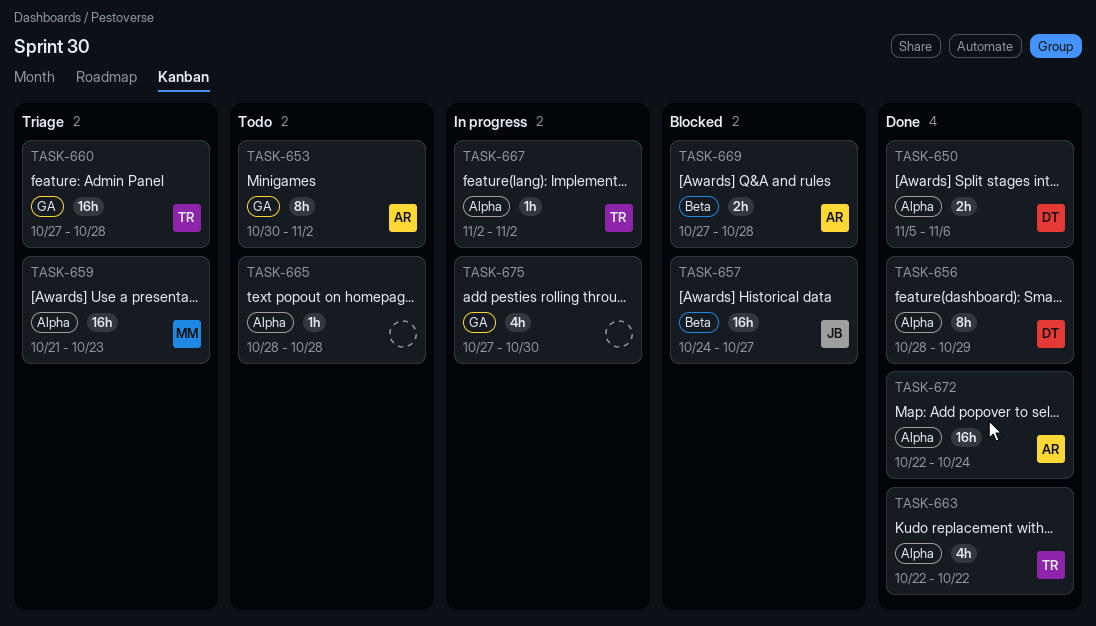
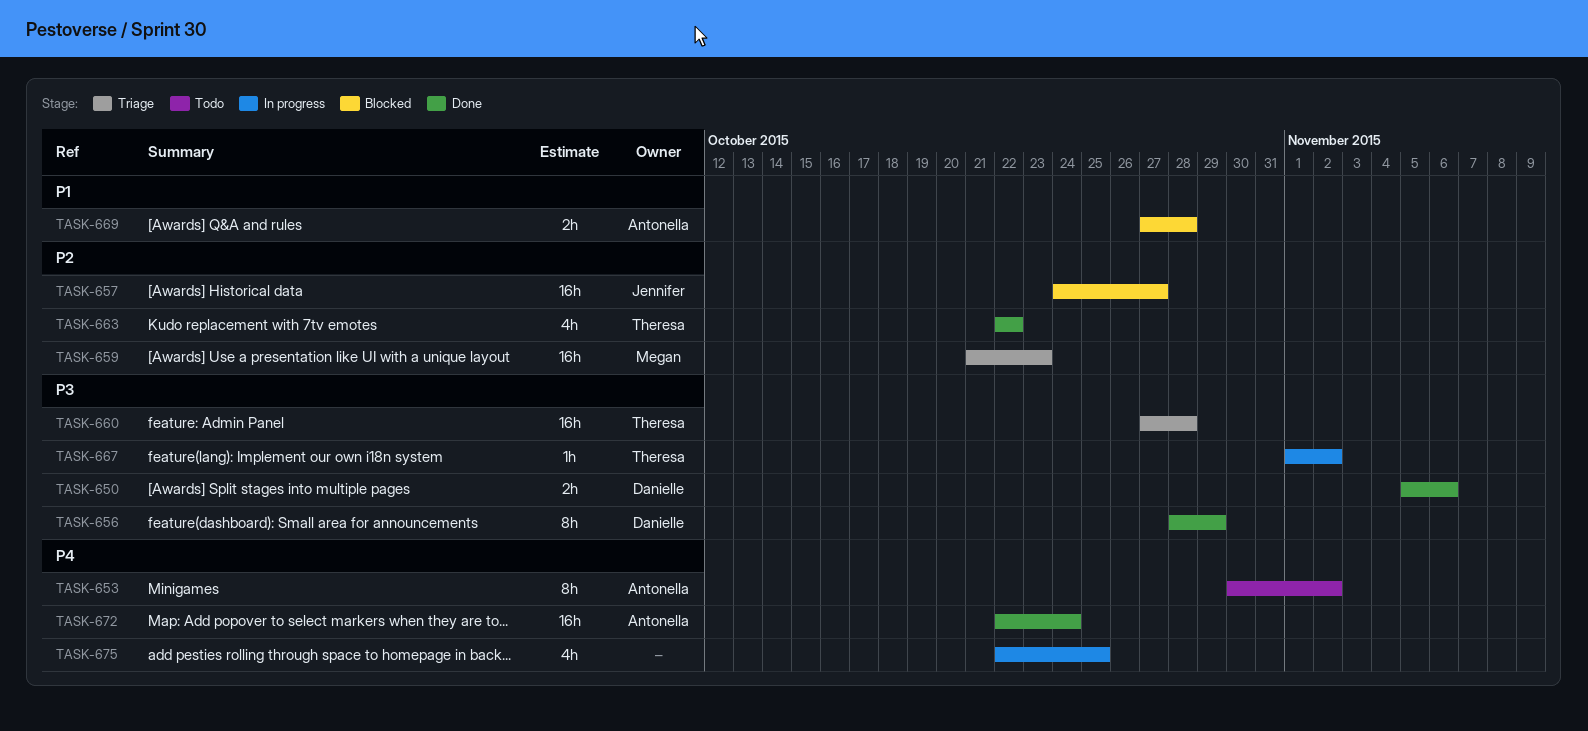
TASK-665: present -> none
TASK-667, start: Nov 2 -> Nov 1
TASK-675, start: Oct 27 -> Oct 22
TASK-675, due: Oct 30 -> Oct 25

